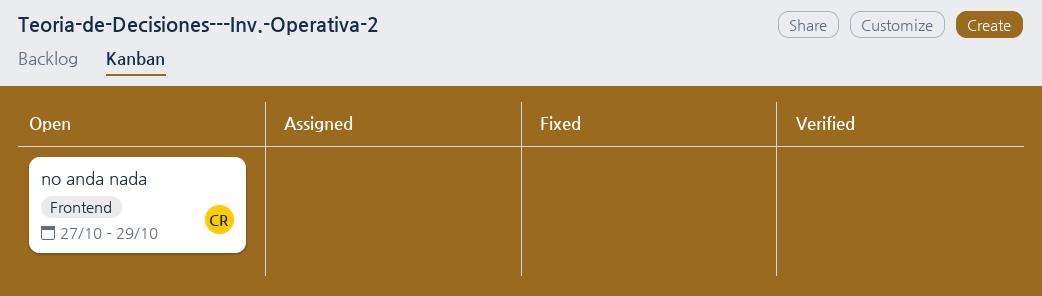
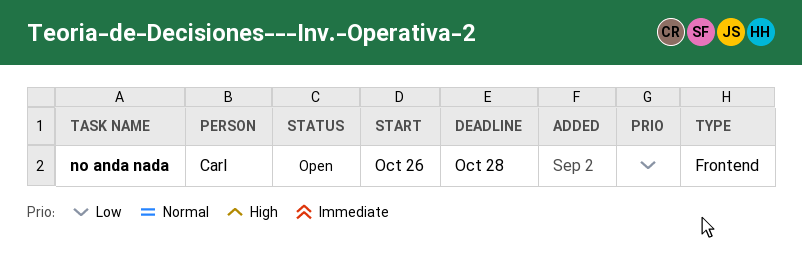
no anda nada, start: Oct 27 -> Oct 26
no anda nada, due: Oct 29 -> Oct 28

